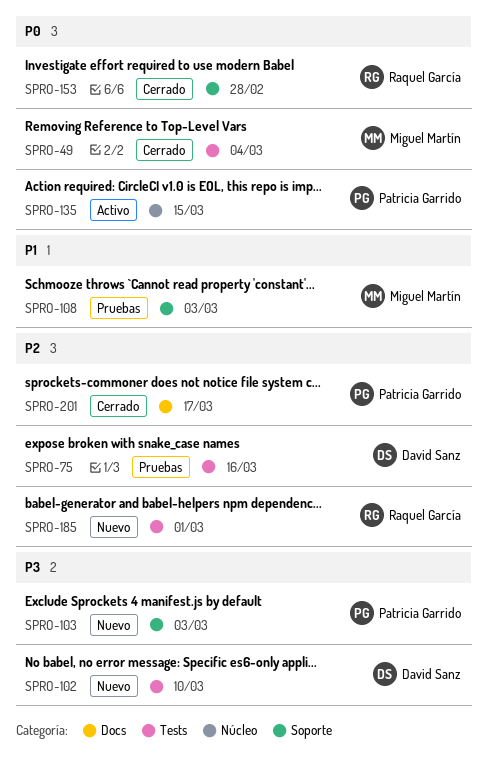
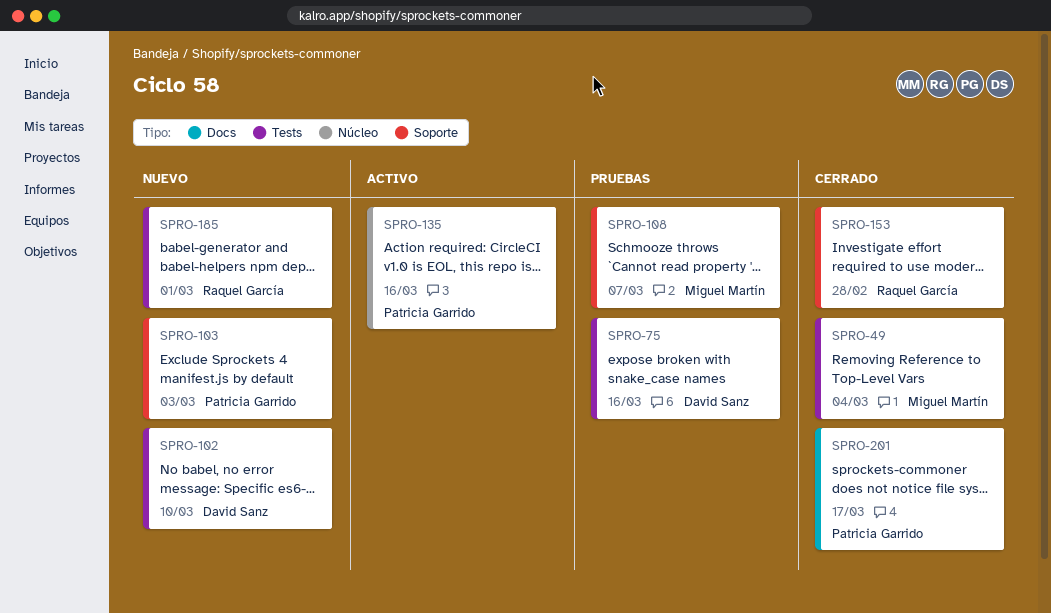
SPRO-108, due: Mar 3 -> Mar 7
SPRO-135, due: Mar 15 -> Mar 16

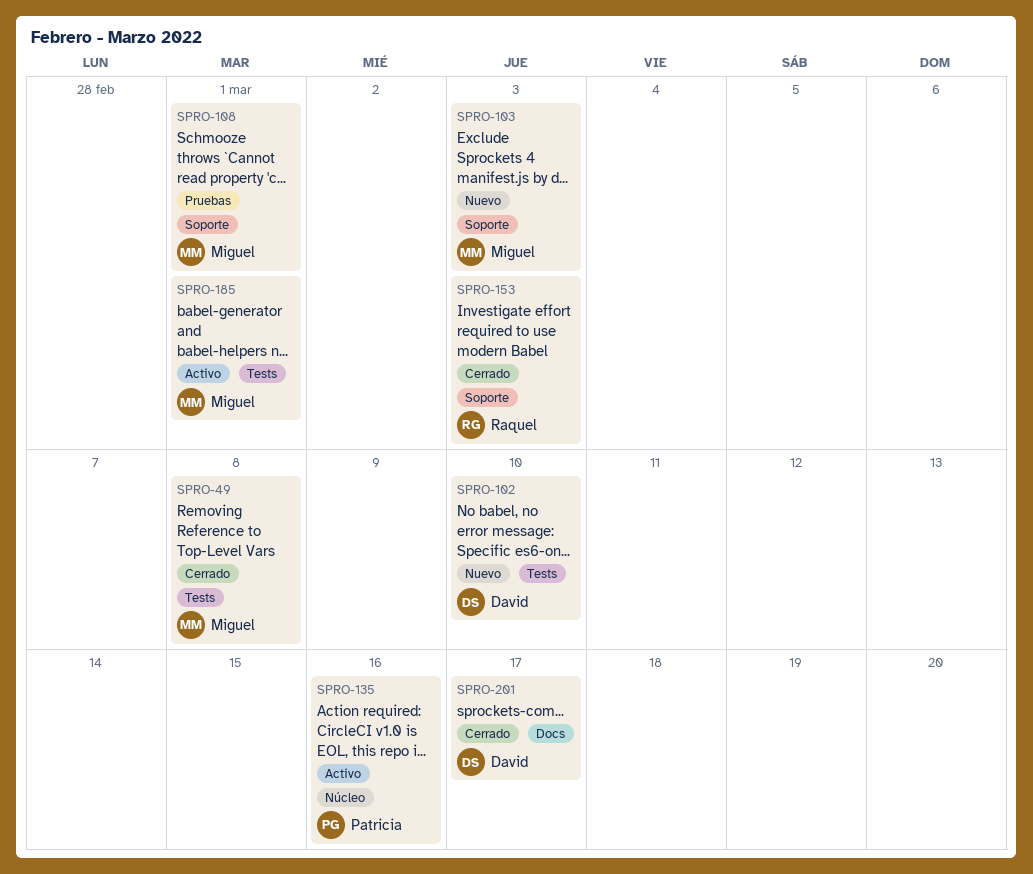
SPRO-49, due: Mar 4 -> Mar 8
SPRO-75: present -> none
SPRO-103, owner: Patricia Garrido -> Miguel Martín
SPRO-108, due: Mar 7 -> Mar 1
SPRO-153, due: Feb 28 -> Mar 3
SPRO-185, status: Nuevo -> Activo
SPRO-185, owner: Raquel García -> Miguel Martín
SPRO-201, owner: Patricia Garrido -> David Sanz

